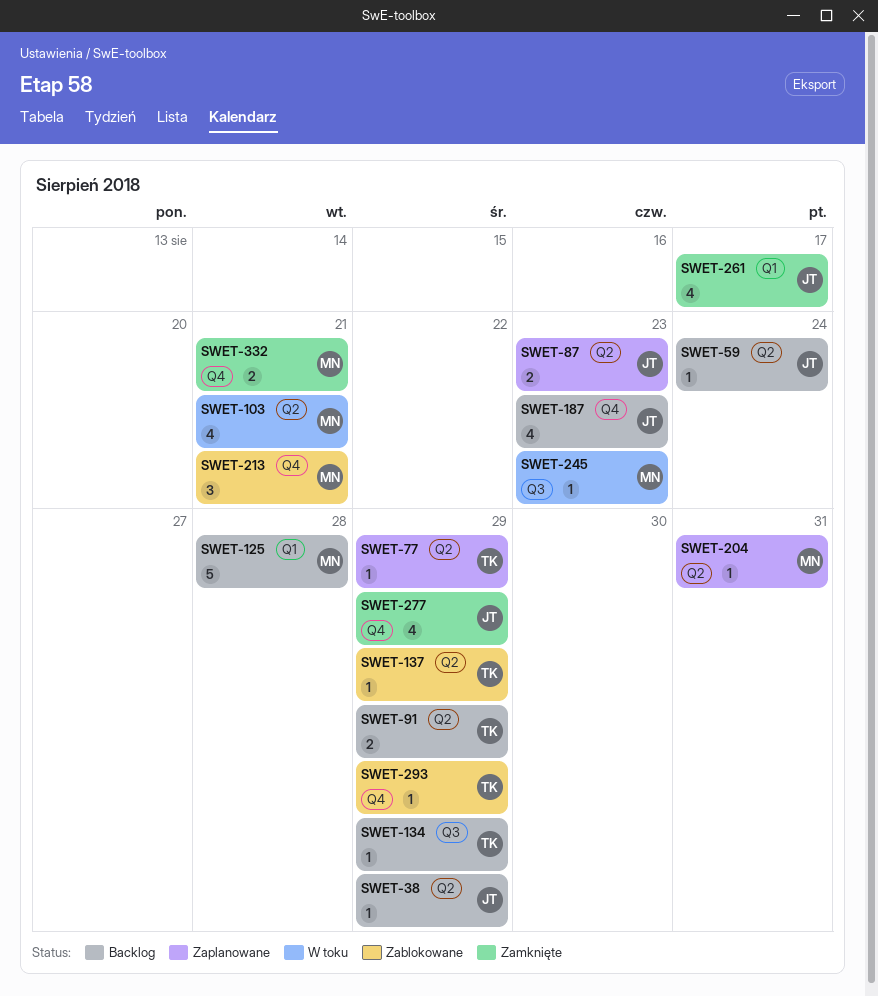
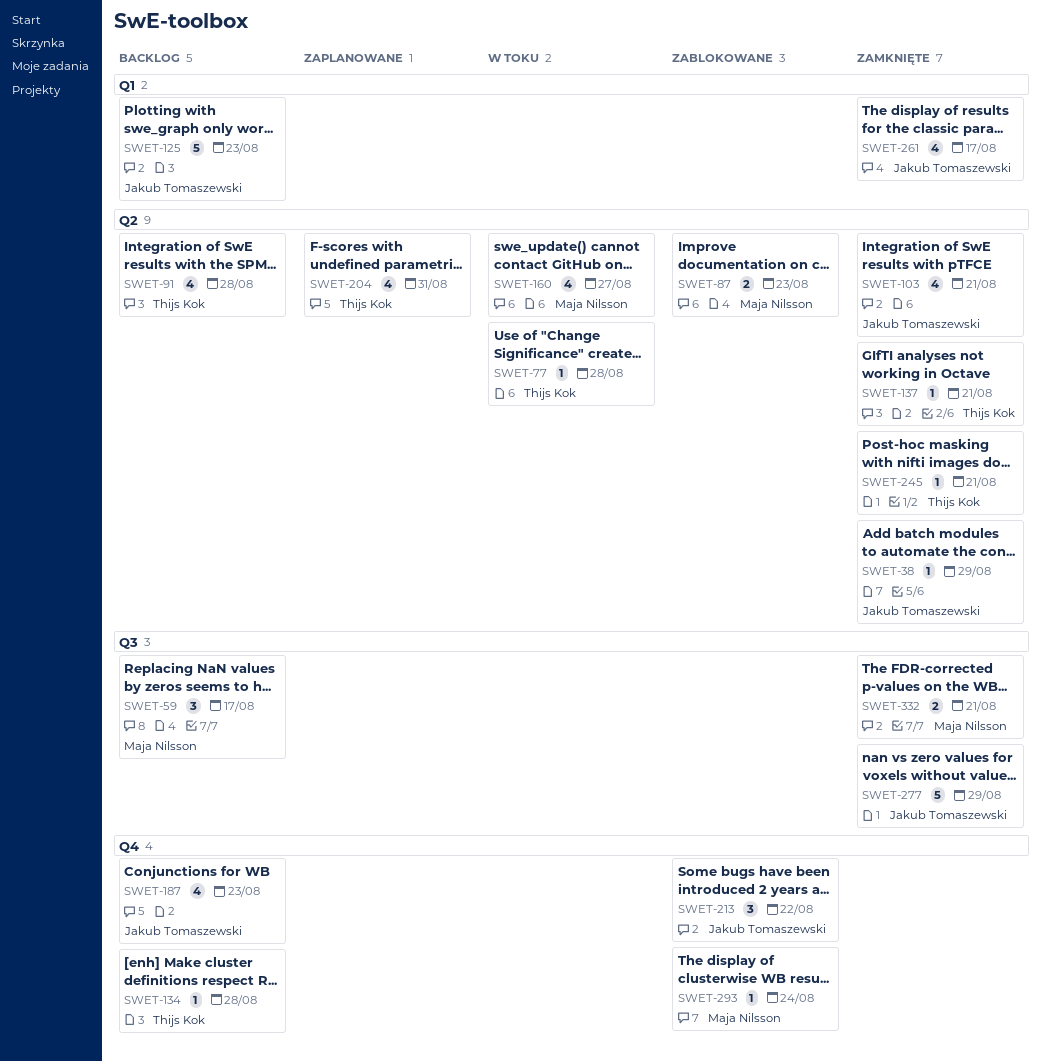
SWET-38, status: Backlog -> Zamknięte
SWET-59, owner: Jakub Tomaszewski -> Maja Nilsson
SWET-59, label: Q2 -> Q3
SWET-59, estimate: 1 -> 3
SWET-59, due: Aug 24 -> Aug 17
SWET-77, status: Zaplanowane -> W toku
SWET-77, due: Aug 29 -> Aug 28
SWET-87, status: Zaplanowane -> Zablokowane
SWET-87, owner: Jakub Tomaszewski -> Maja Nilsson
SWET-91, estimate: 2 -> 4
SWET-91, due: Aug 29 -> Aug 28
SWET-103, status: W toku -> Zamknięte
SWET-103, owner: Maja Nilsson -> Jakub Tomaszewski
SWET-125, owner: Maja Nilsson -> Jakub Tomaszewski
SWET-125, due: Aug 28 -> Aug 23
SWET-134, label: Q3 -> Q4
SWET-134, due: Aug 29 -> Aug 28
SWET-137, status: Zablokowane -> Zamknięte
SWET-137, due: Aug 29 -> Aug 21
SWET-160: none -> present
SWET-204, owner: Maja Nilsson -> Thijs Kok
SWET-204, estimate: 1 -> 4
SWET-213, owner: Maja Nilsson -> Jakub Tomaszewski
SWET-213, due: Aug 21 -> Aug 22
SWET-245, status: W toku -> Zamknięte
SWET-245, owner: Maja Nilsson -> Thijs Kok
SWET-245, label: Q3 -> Q2
SWET-245, due: Aug 23 -> Aug 21
SWET-277, label: Q4 -> Q3
SWET-277, estimate: 4 -> 5
SWET-293, owner: Thijs Kok -> Maja Nilsson
SWET-293, due: Aug 29 -> Aug 24
SWET-332, label: Q4 -> Q3

